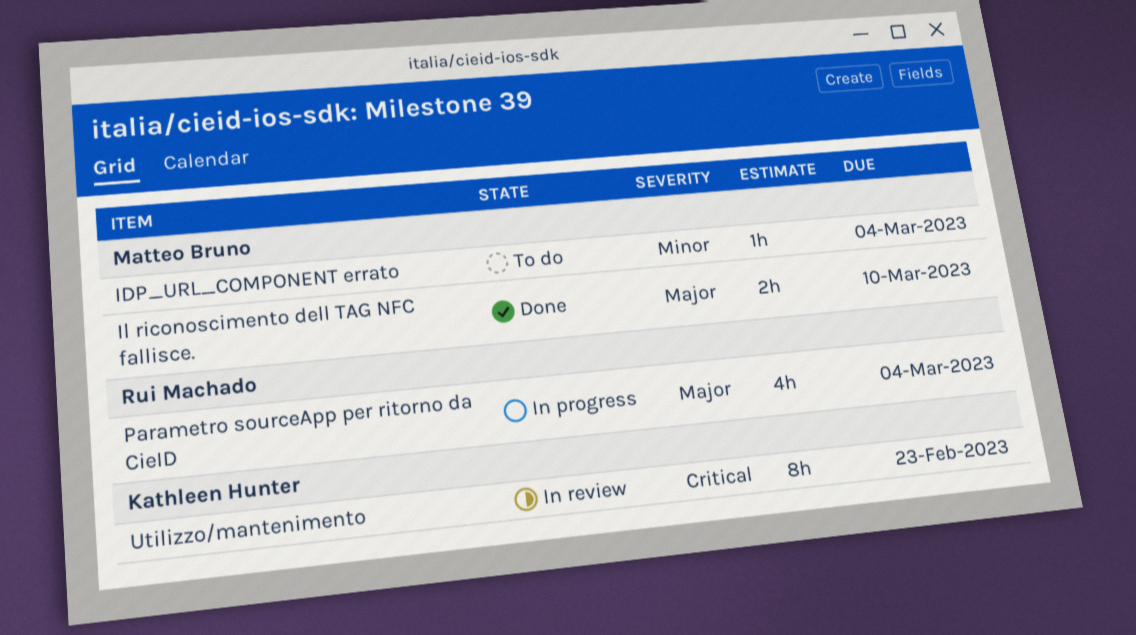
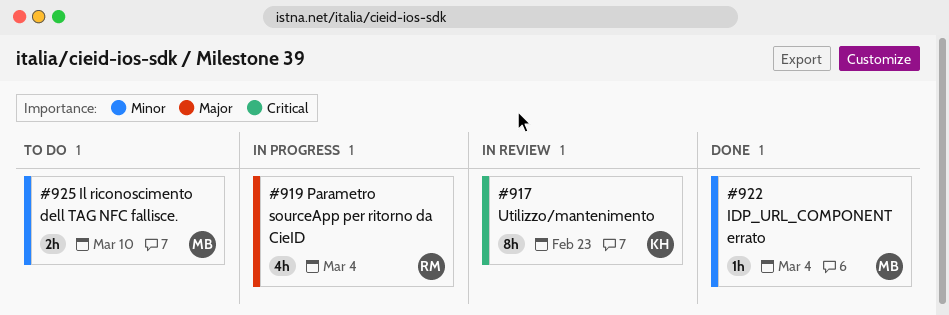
IDP_URL_COMPONENT errato, status: To do -> Done
Il riconoscimento dell TAG NFC fallisce., status: Done -> To do
Il riconoscimento dell TAG NFC fallisce., priority: Major -> Minor

